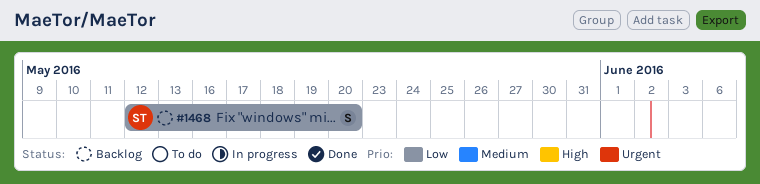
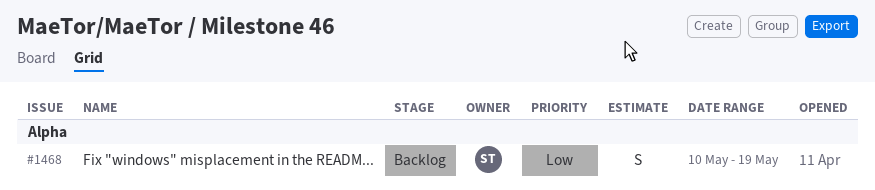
#1468, start: May 12 -> May 10
#1468, due: May 20 -> May 19

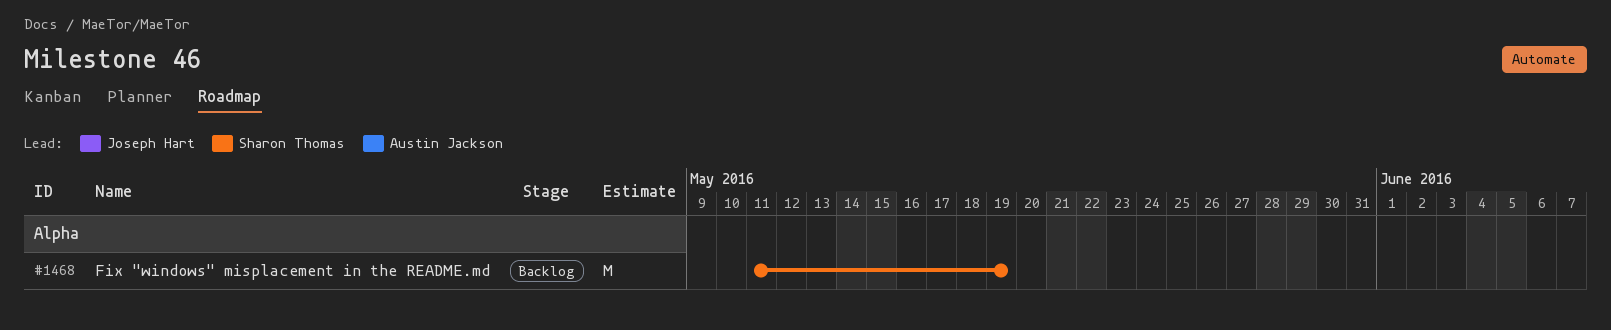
#1468, estimate: S -> M
#1468, start: May 10 -> May 11

